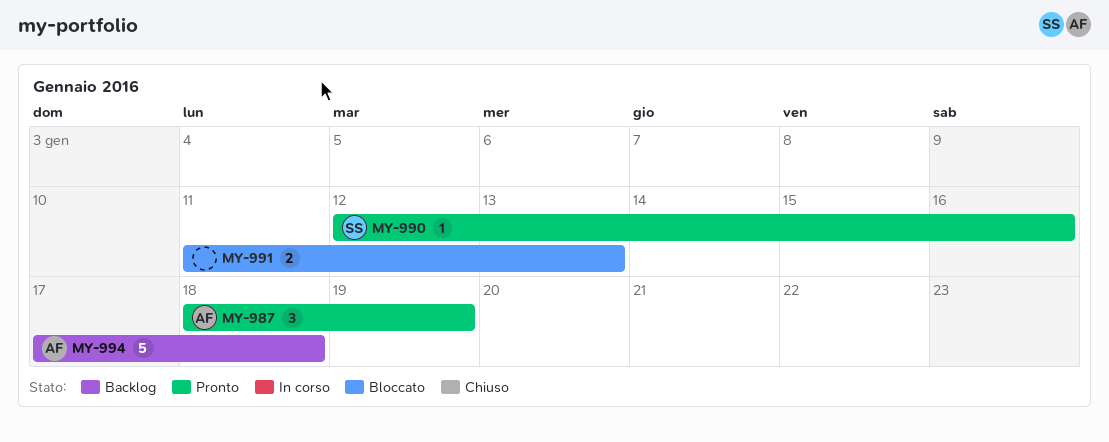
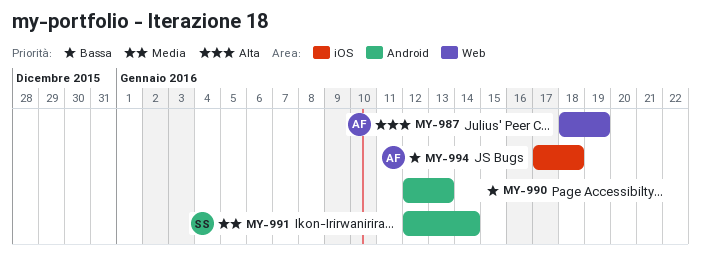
MY-990, owner: SS -> none
MY-990, due: Jan 16 -> Jan 13
MY-991, owner: none -> SS
MY-991, start: Jan 11 -> Jan 12
MY-991, due: Jan 13 -> Jan 14

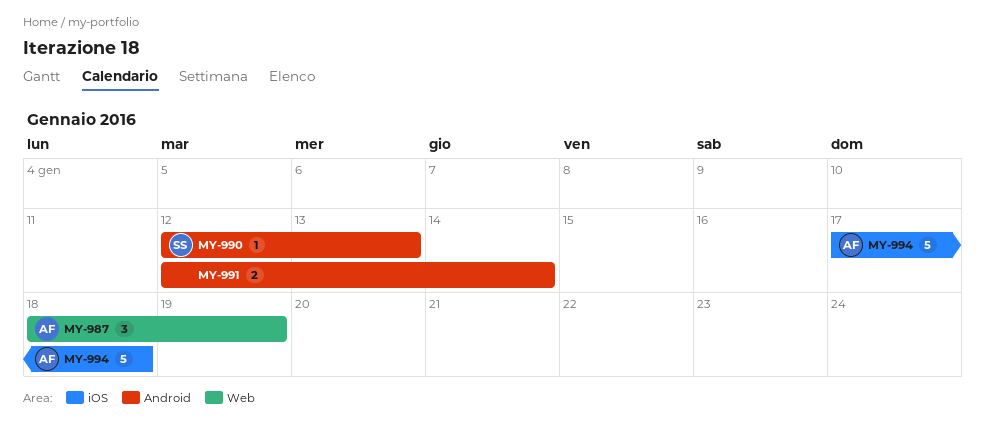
MY-990, owner: none -> SS
MY-991, owner: SS -> none

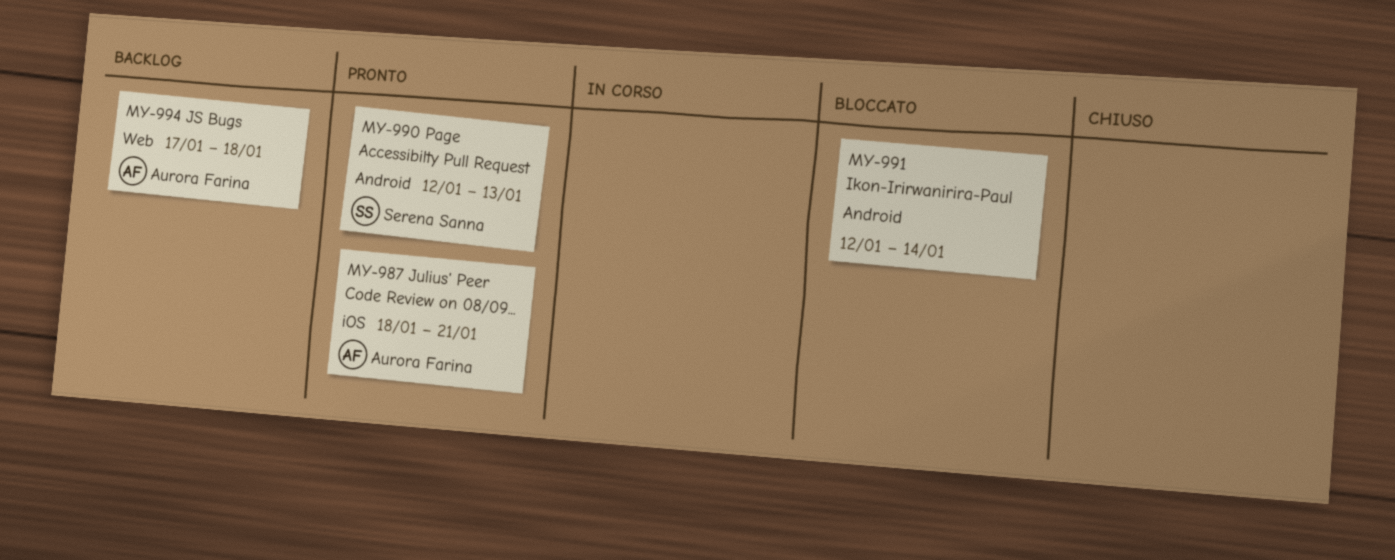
MY-987, label: Web -> iOS
MY-987, due: Jan 19 -> Jan 21
MY-994, label: iOS -> Web

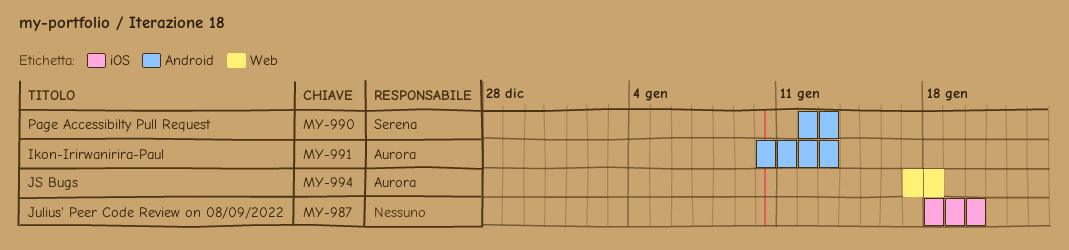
MY-987, owner: Aurora Farina -> none
MY-987, due: Jan 21 -> Jan 20
MY-991, owner: none -> Aurora Farina
MY-991, start: Jan 12 -> Jan 10
MY-991, due: Jan 14 -> Jan 13

